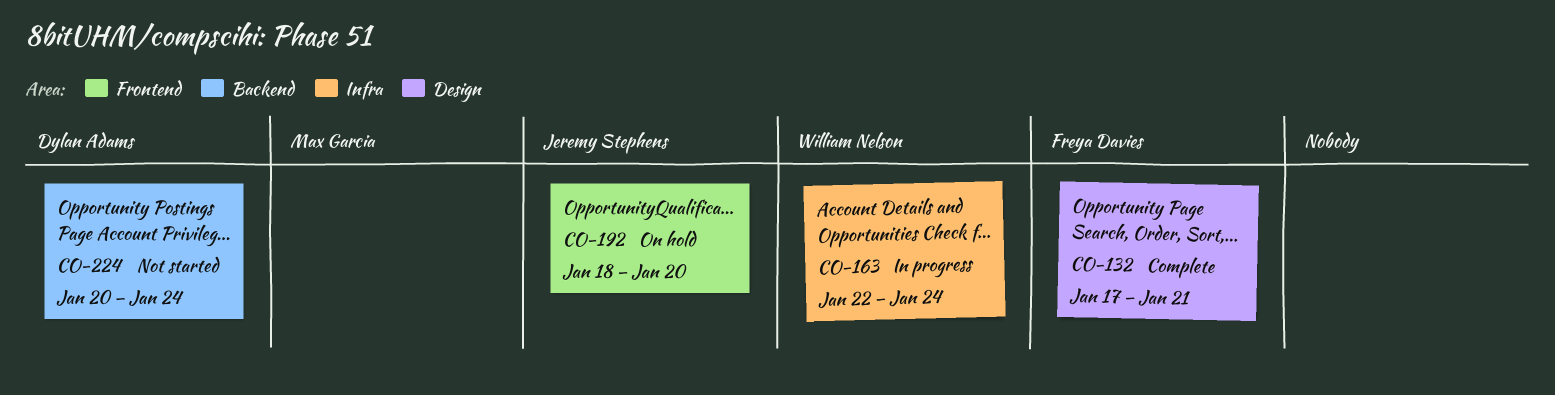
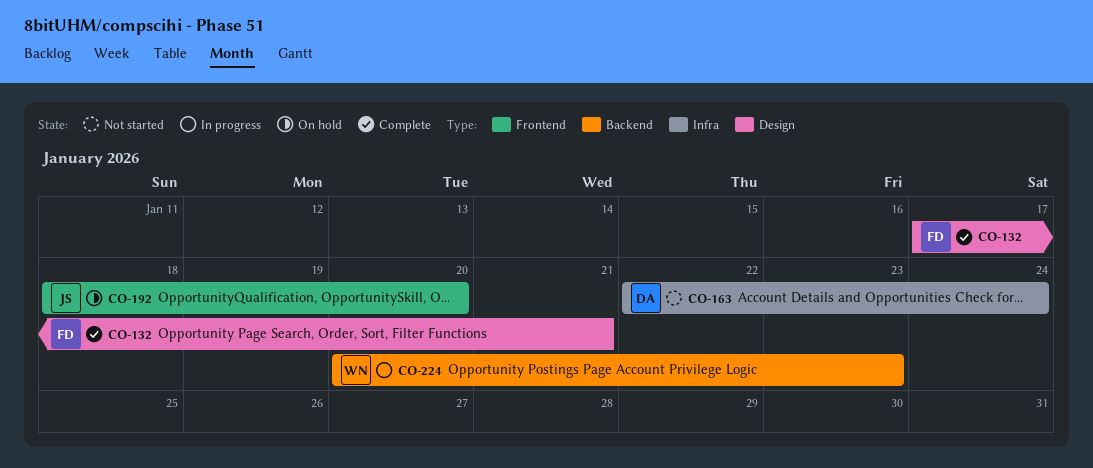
CO-163, status: In progress -> Not started
CO-163, owner: William Nelson -> Dylan Adams
CO-224, status: Not started -> In progress
CO-224, owner: Dylan Adams -> William Nelson
CO-224, due: Jan 24 -> Jan 23

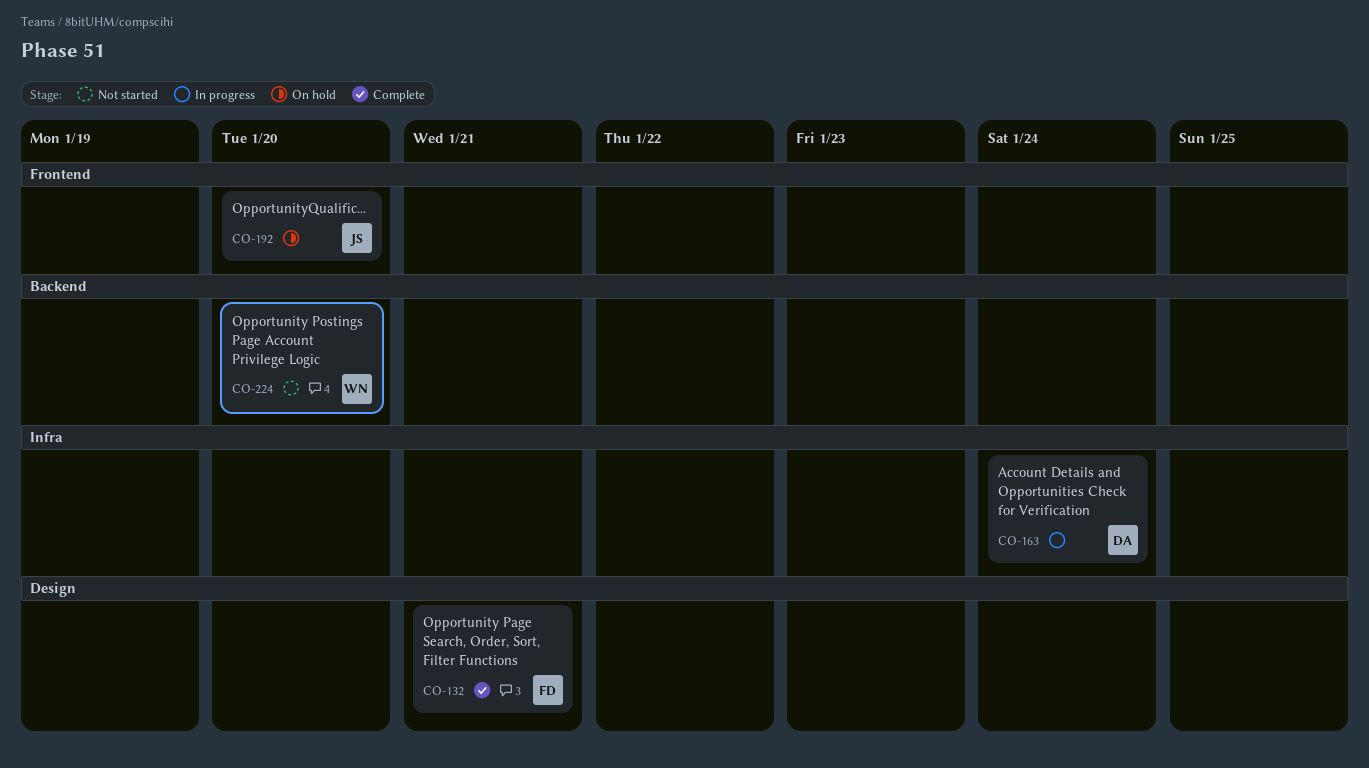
CO-163, status: Not started -> In progress
CO-224, status: In progress -> Not started
CO-224, due: Jan 23 -> Jan 20

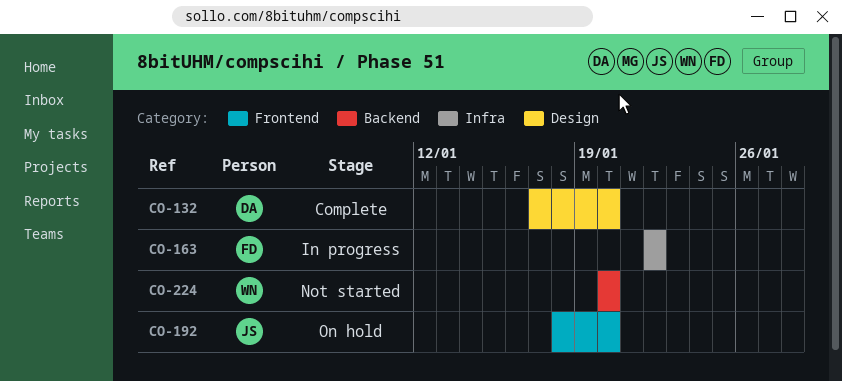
CO-132, owner: FD -> DA
CO-132, due: Jan 21 -> Jan 20
CO-163, owner: DA -> FD
CO-163, due: Jan 24 -> Jan 22

